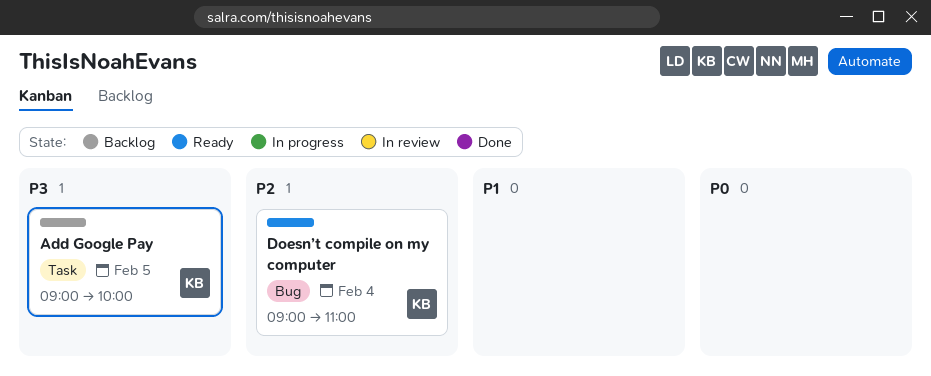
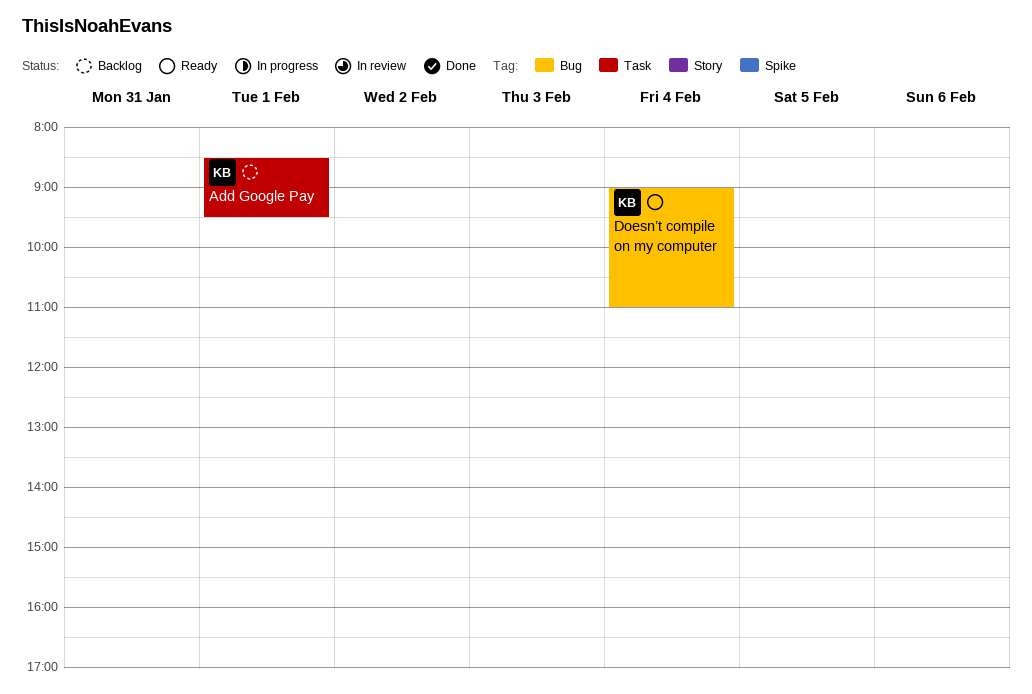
Add Google Pay, day: Feb 5 -> Feb 1
Add Google Pay, begins: 09:00 -> 08:30
Add Google Pay, ends: 10:00 -> 09:30

